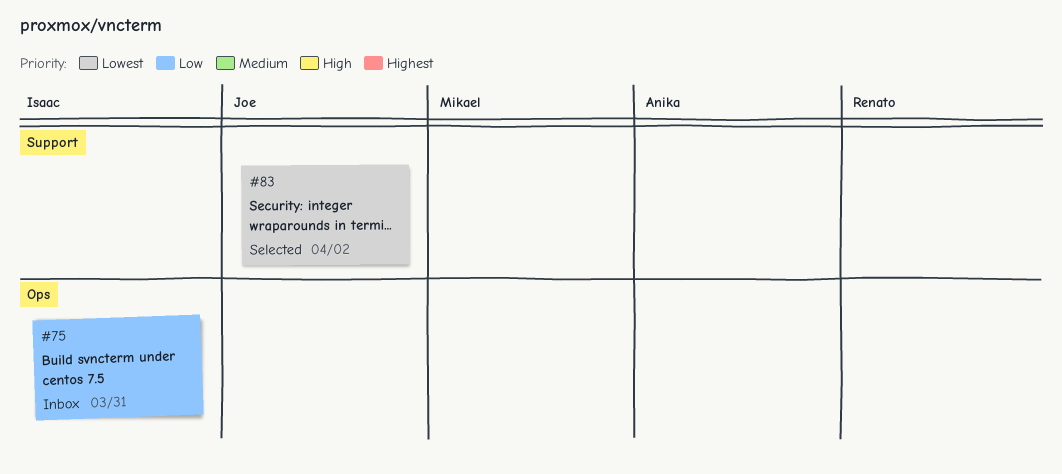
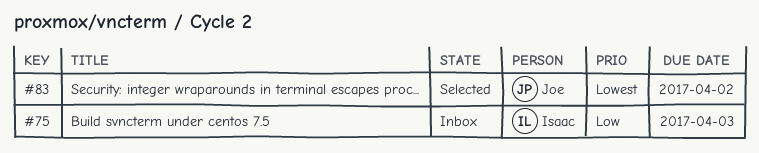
#75, due: Mar 31 -> Apr 3

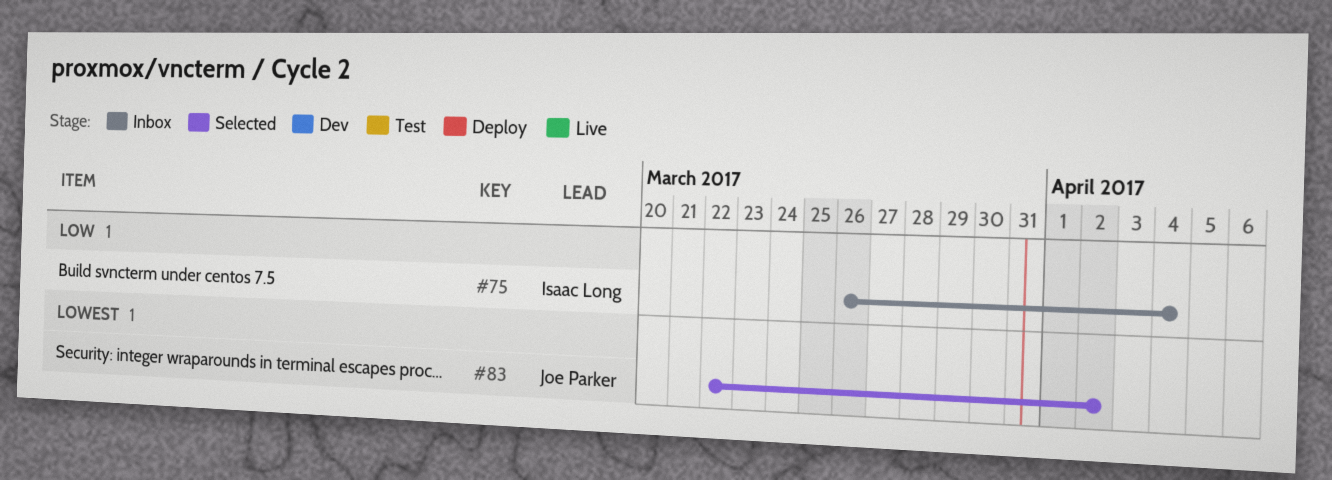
#75, due: Apr 3 -> Apr 4

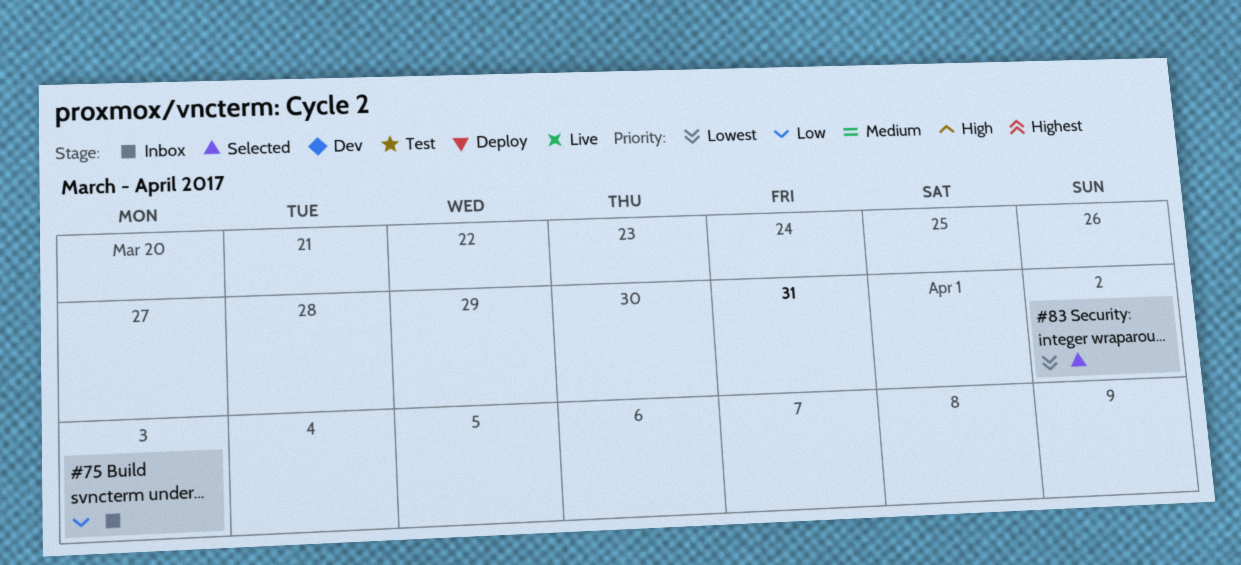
#75, due: Apr 4 -> Apr 3

